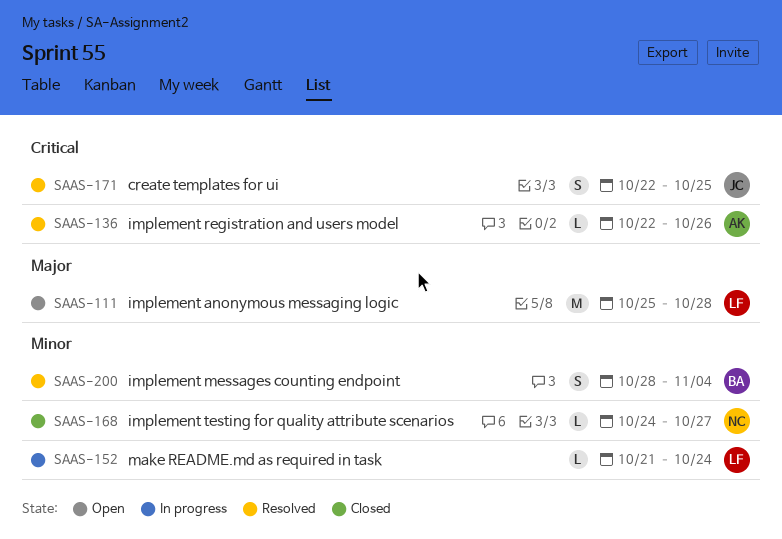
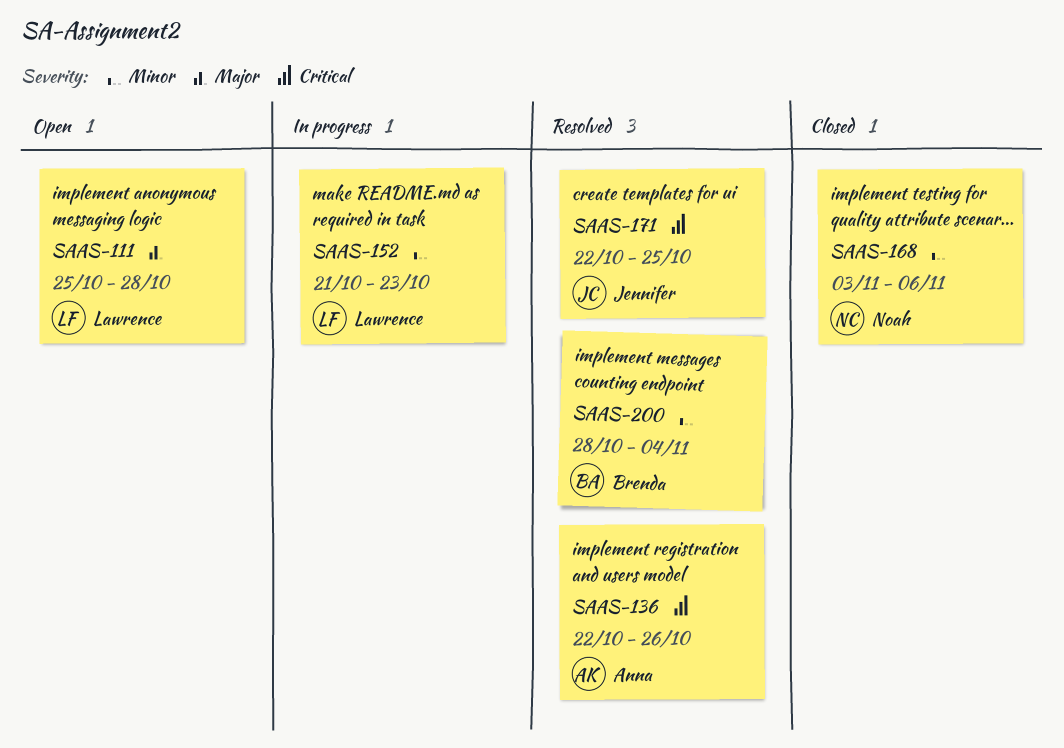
SAAS-152, due: Oct 24 -> Oct 23
SAAS-168, start: Oct 24 -> Nov 3
SAAS-168, due: Oct 27 -> Nov 6

